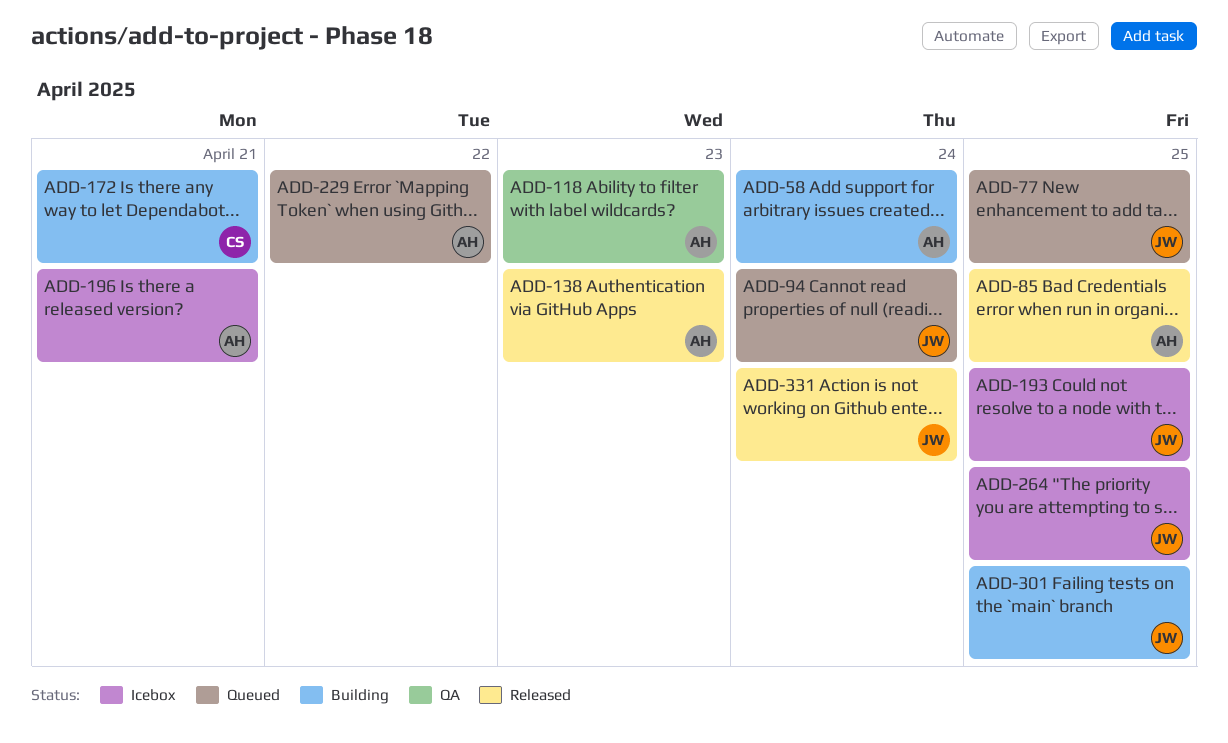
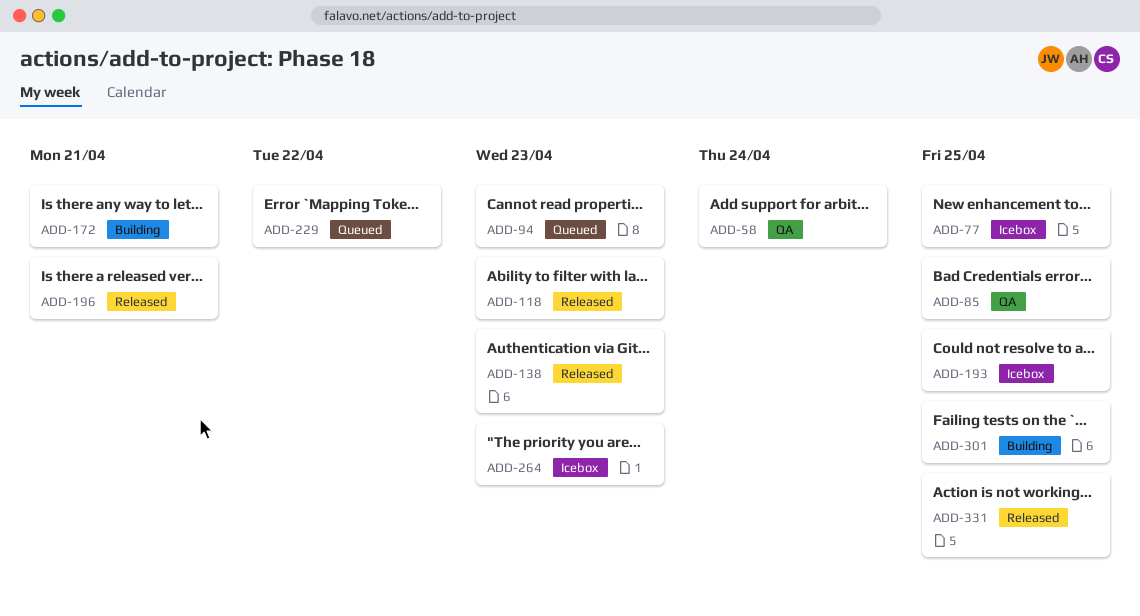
ADD-58, status: Building -> QA
ADD-77, status: Queued -> Icebox
ADD-85, status: Released -> QA
ADD-94, due: Apr 24 -> Apr 23
ADD-118, status: QA -> Released
ADD-196, status: Icebox -> Released
ADD-264, due: Apr 25 -> Apr 23
ADD-331, due: Apr 24 -> Apr 25

